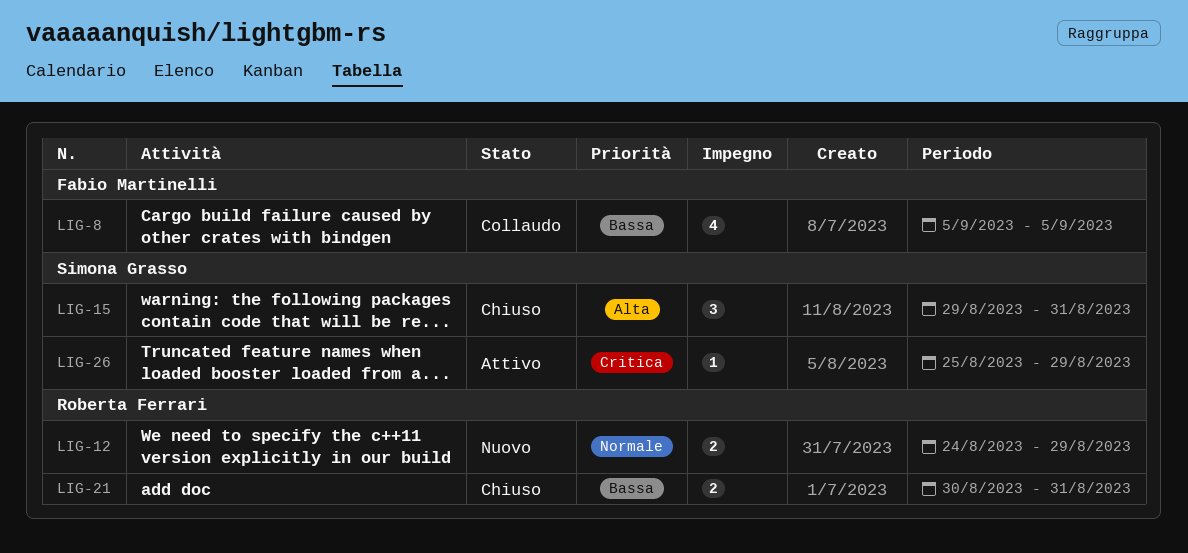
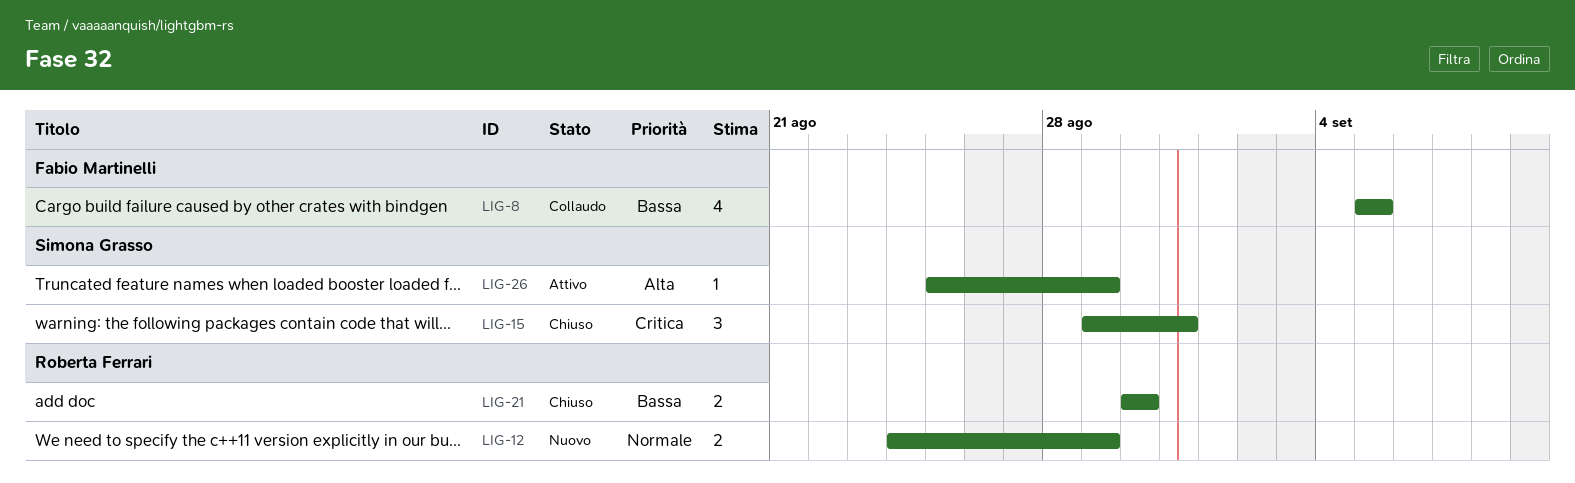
LIG-15, priority: Alta -> Critica
LIG-21, due: Aug 31 -> Aug 30
LIG-26, priority: Critica -> Alta

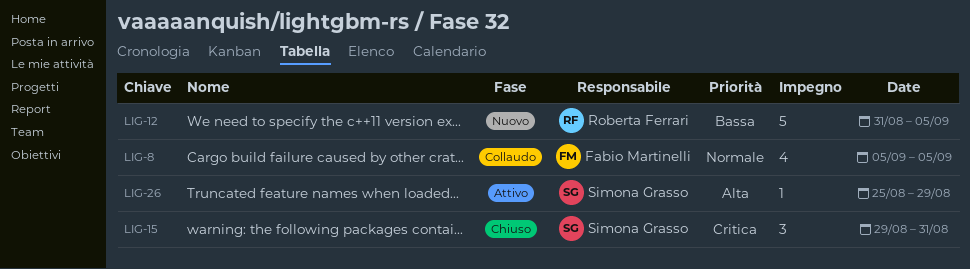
LIG-8, priority: Bassa -> Normale
LIG-12, priority: Normale -> Bassa
LIG-12, estimate: 2 -> 5
LIG-12, start: Aug 24 -> Aug 31
LIG-12, due: Aug 29 -> Sep 5
LIG-21: present -> none

